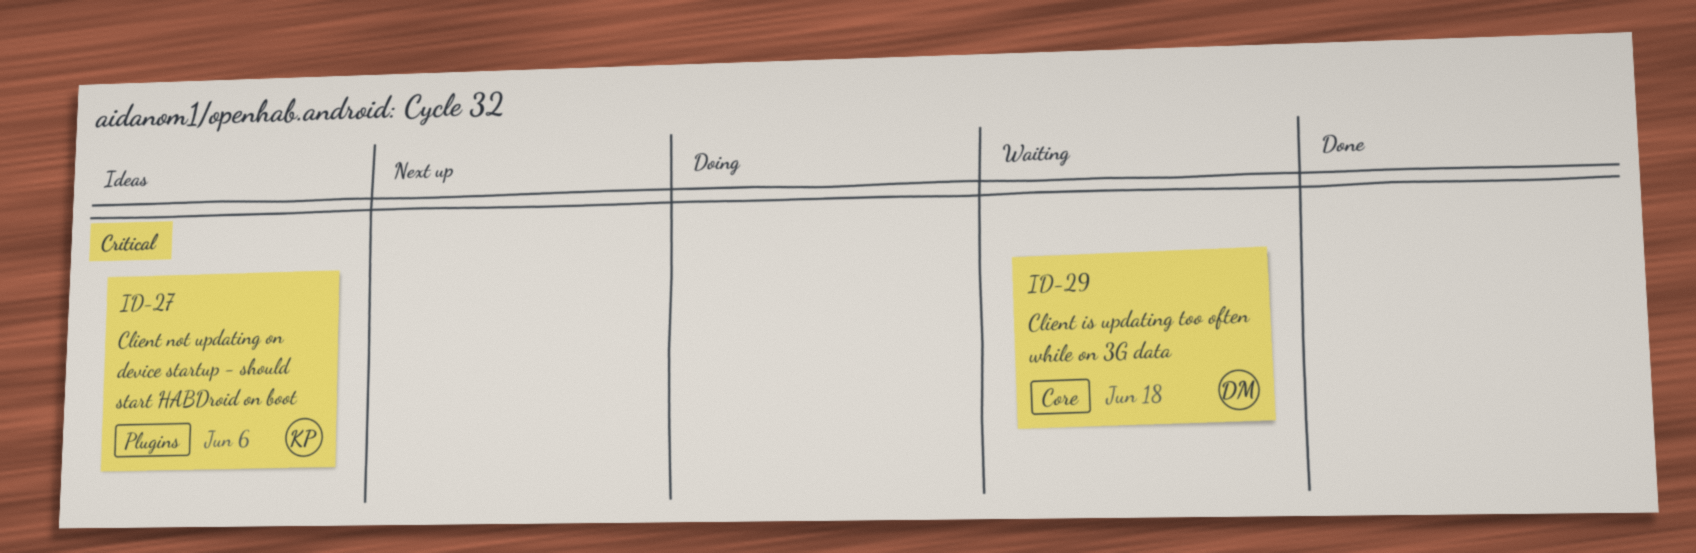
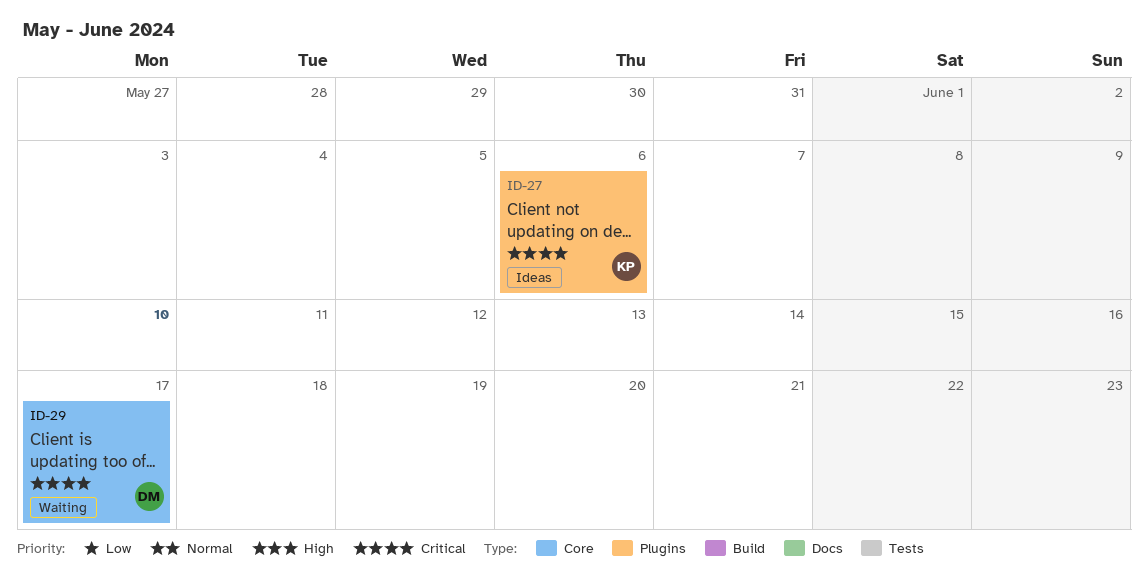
ID-29, due: Jun 18 -> Jun 17

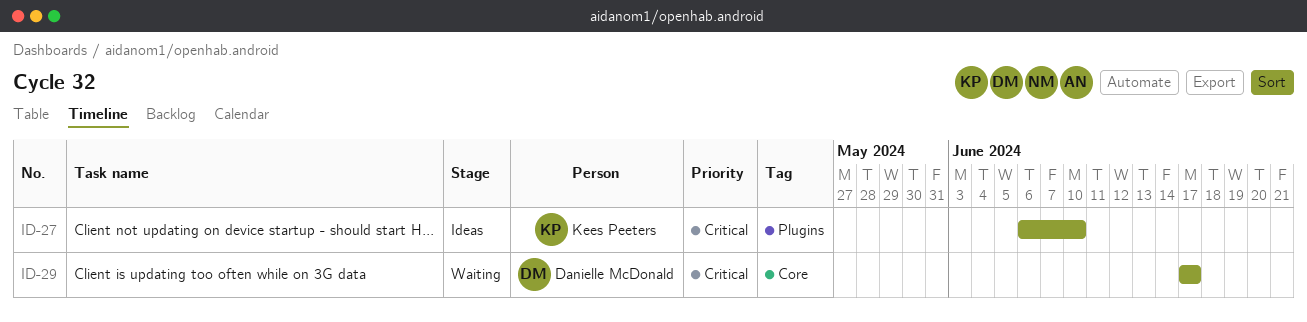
ID-27, due: Jun 6 -> Jun 10

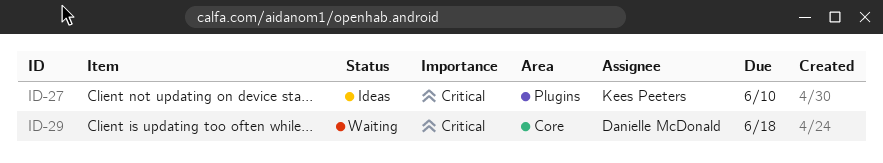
ID-29, due: Jun 17 -> Jun 18

